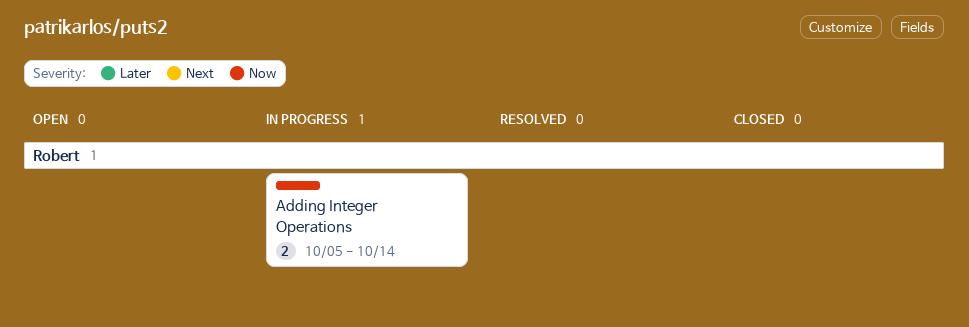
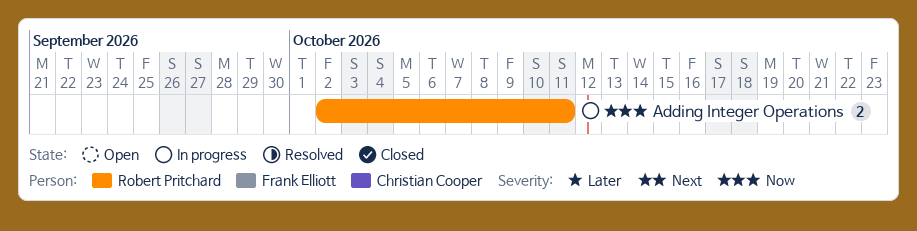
Adding Integer Operations, start: Oct 5 -> Oct 2
Adding Integer Operations, due: Oct 14 -> Oct 11

